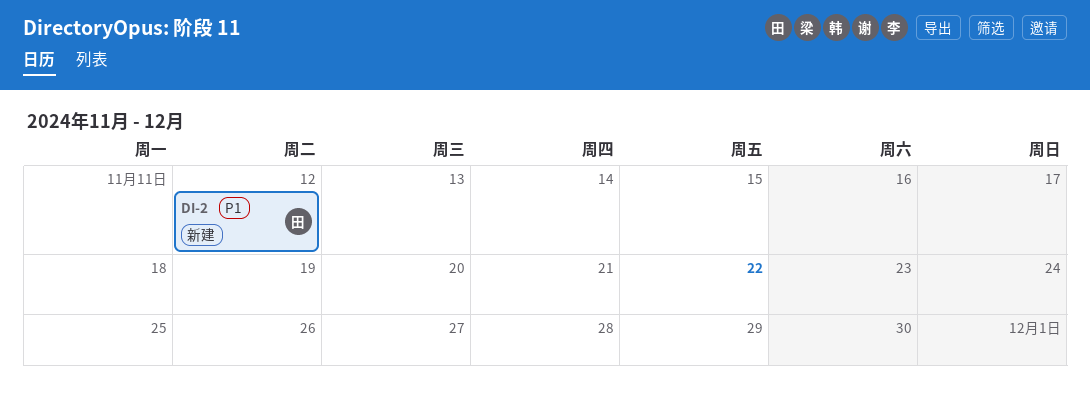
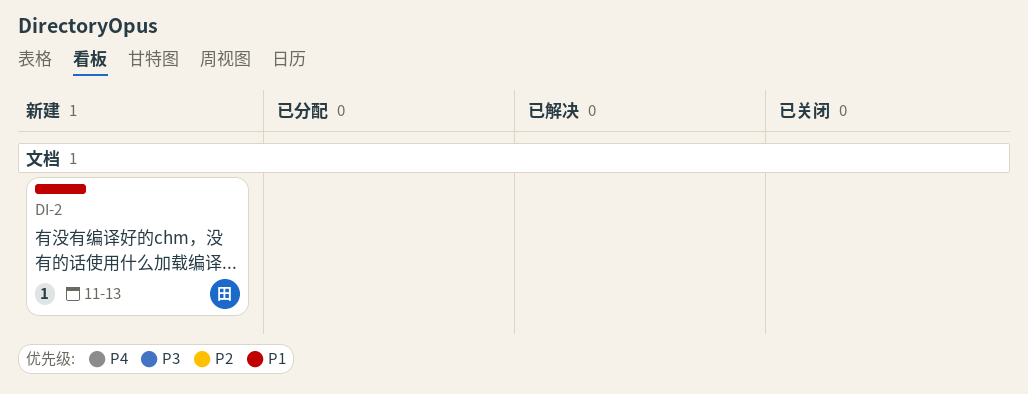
DI-2, due: Nov 12 -> Nov 13

